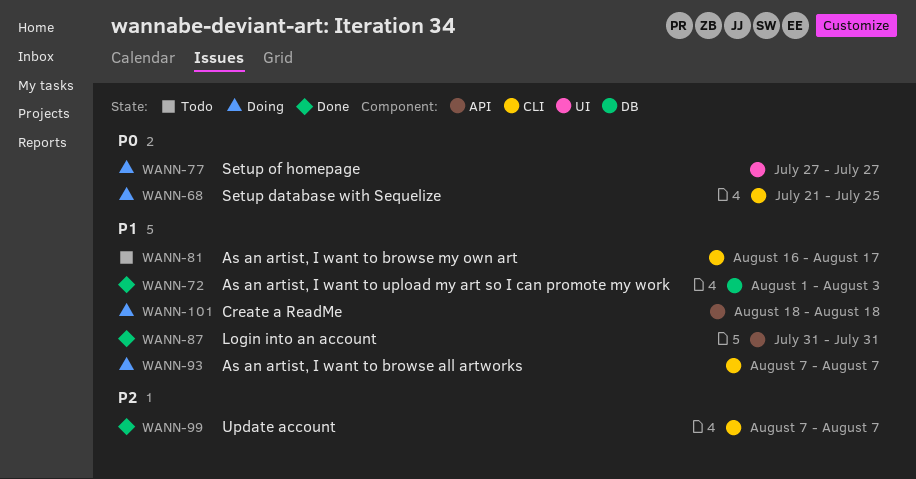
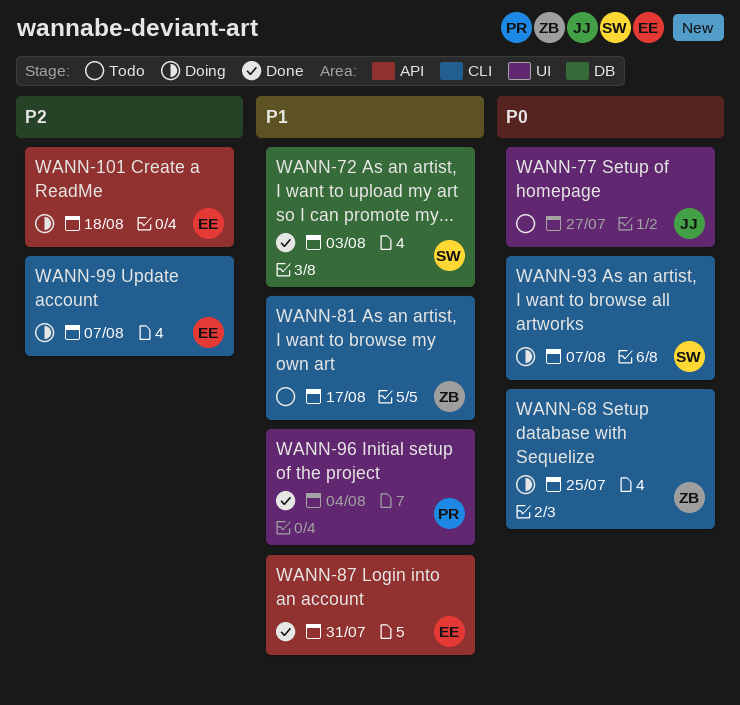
WANN-77, status: Doing -> Todo
WANN-93, priority: P1 -> P0
WANN-96: none -> present
WANN-99, status: Done -> Doing
WANN-101, priority: P1 -> P2

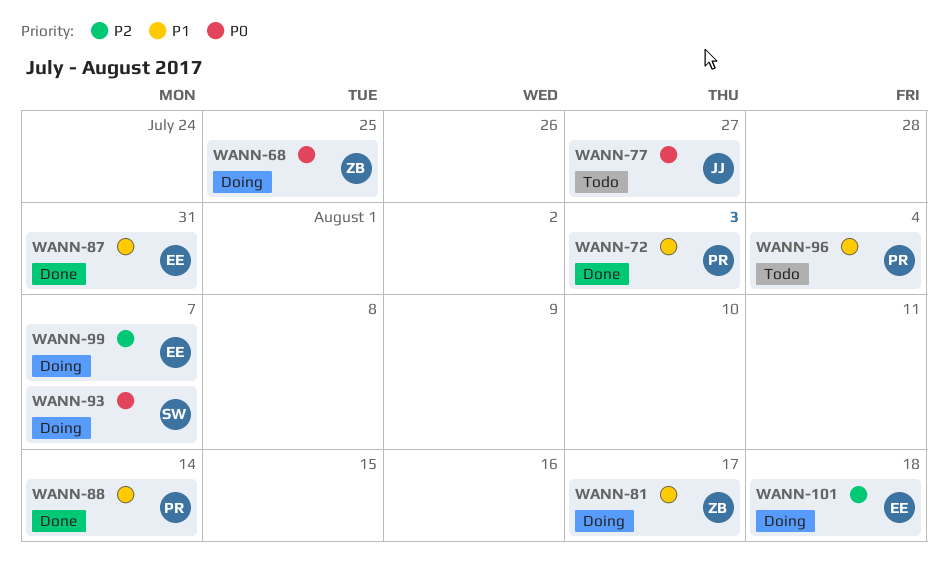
WANN-72, owner: SW -> PR
WANN-81, status: Todo -> Doing
WANN-88: none -> present
WANN-96, status: Done -> Todo

